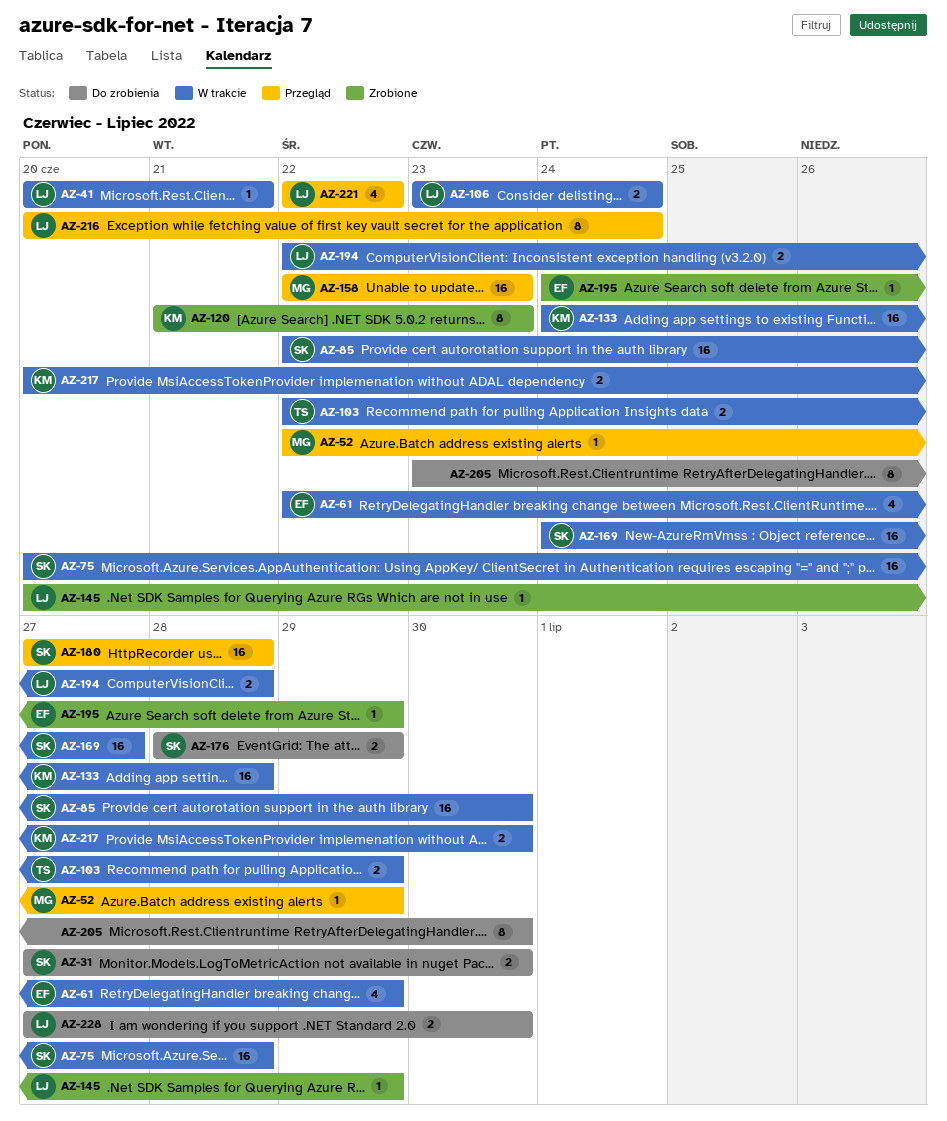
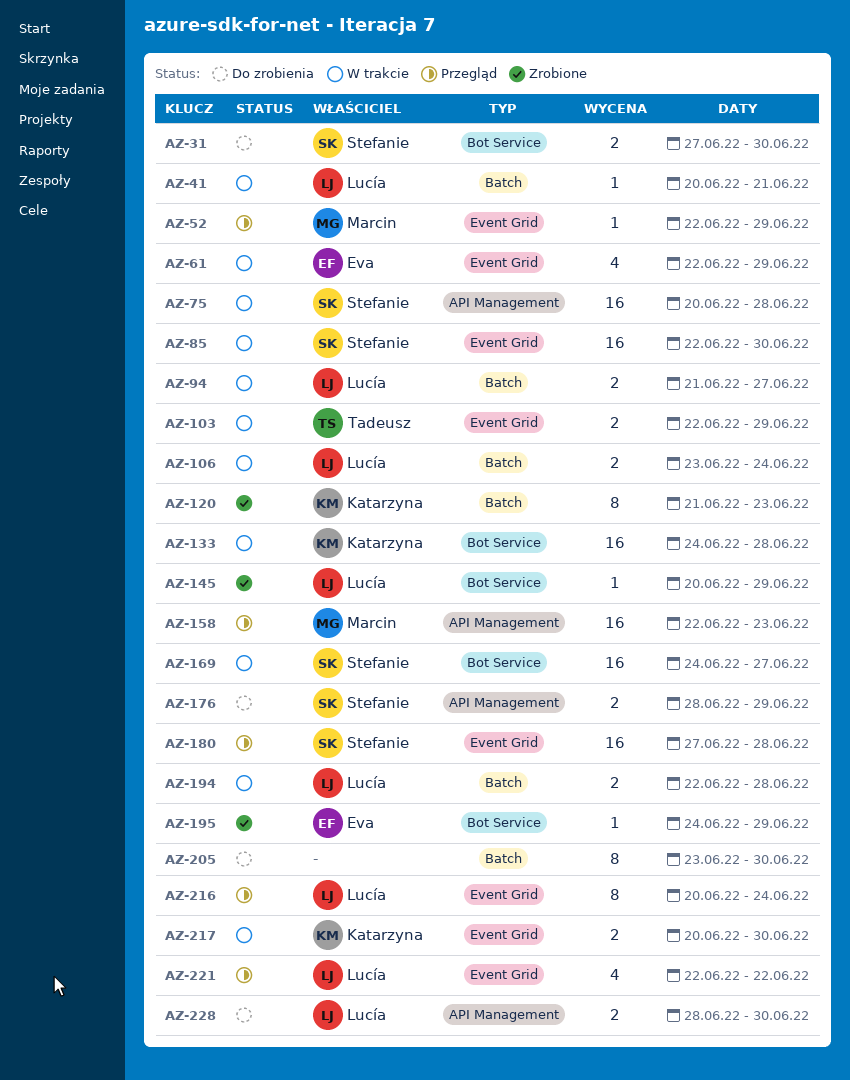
AZ-94: none -> present
AZ-228, start: Jun 27 -> Jun 28

